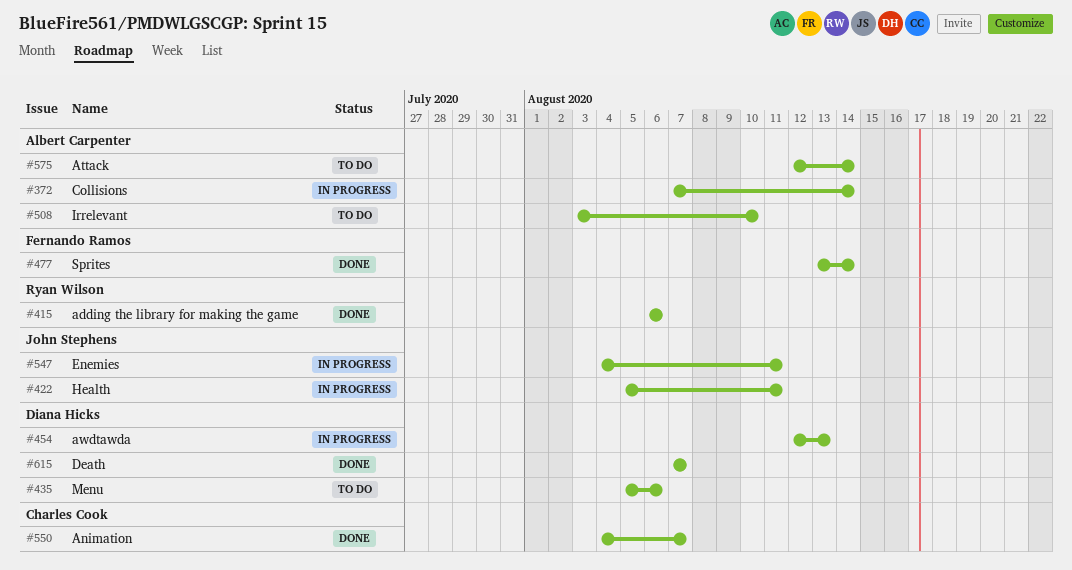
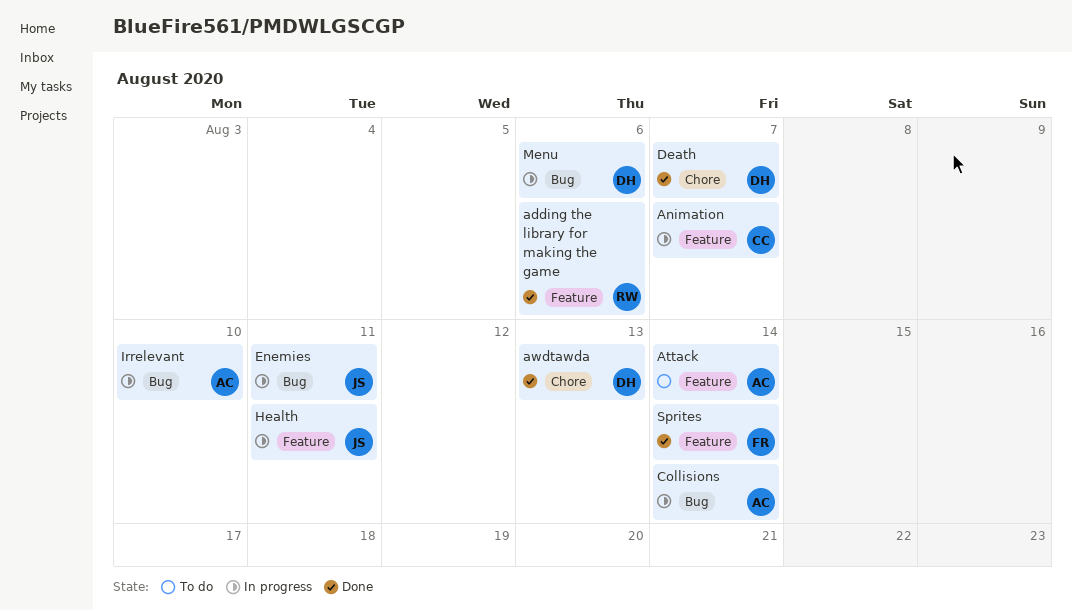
Animation, status: Done -> In progress
awdtawda, status: In progress -> Done
Irrelevant, status: To do -> In progress
Menu, status: To do -> In progress

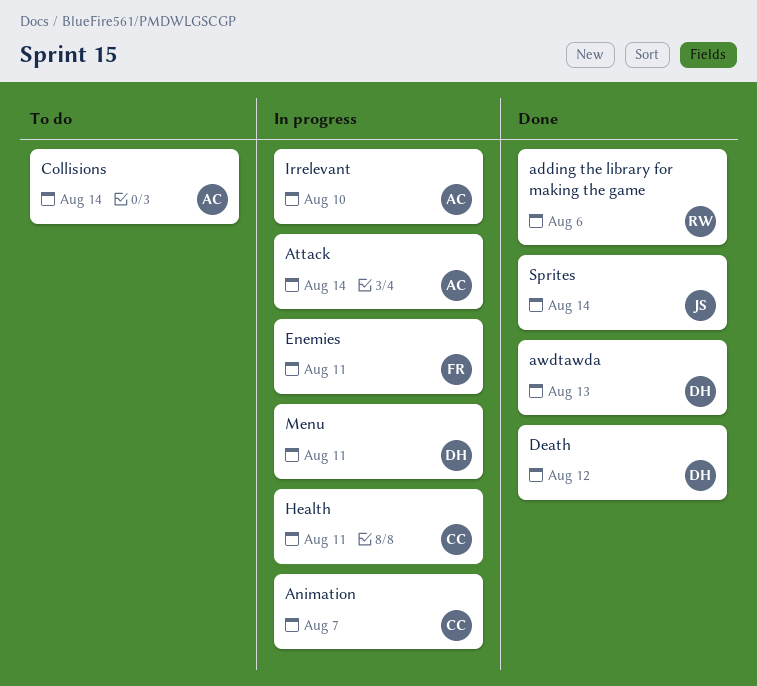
Attack, status: To do -> In progress
Collisions, status: In progress -> To do
Death, due: Aug 7 -> Aug 12
Enemies, owner: JS -> FR
Health, owner: JS -> CC
Menu, due: Aug 6 -> Aug 11
Sprites, owner: FR -> JS

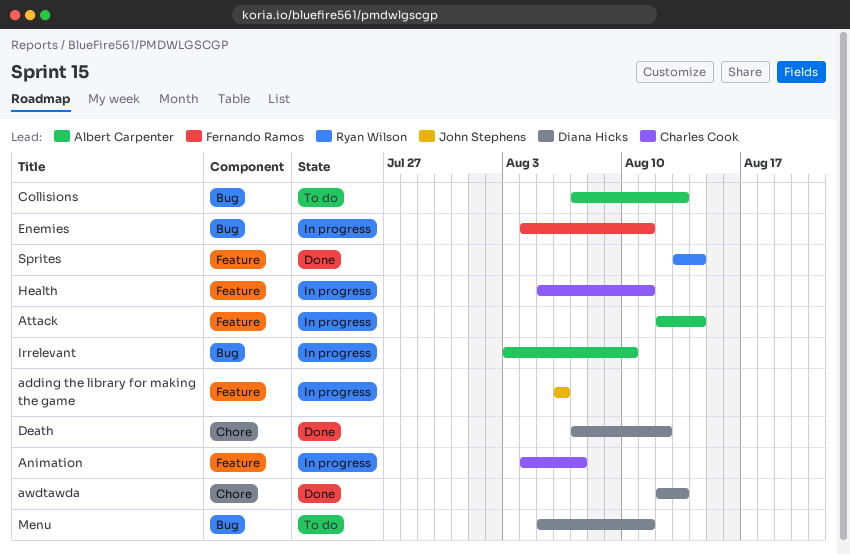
adding the library for making the game, status: Done -> In progress
adding the library for making the game, owner: Ryan Wilson -> John Stephens
Collisions, due: Aug 14 -> Aug 13
Menu, status: In progress -> To do
Sprites, owner: John Stephens -> Ryan Wilson

